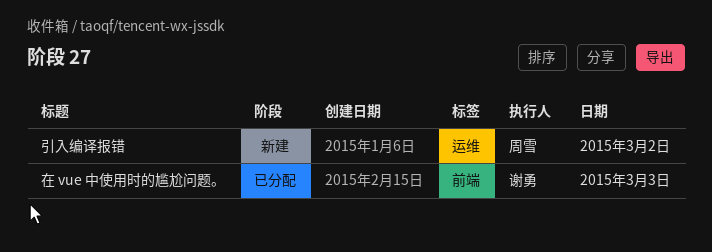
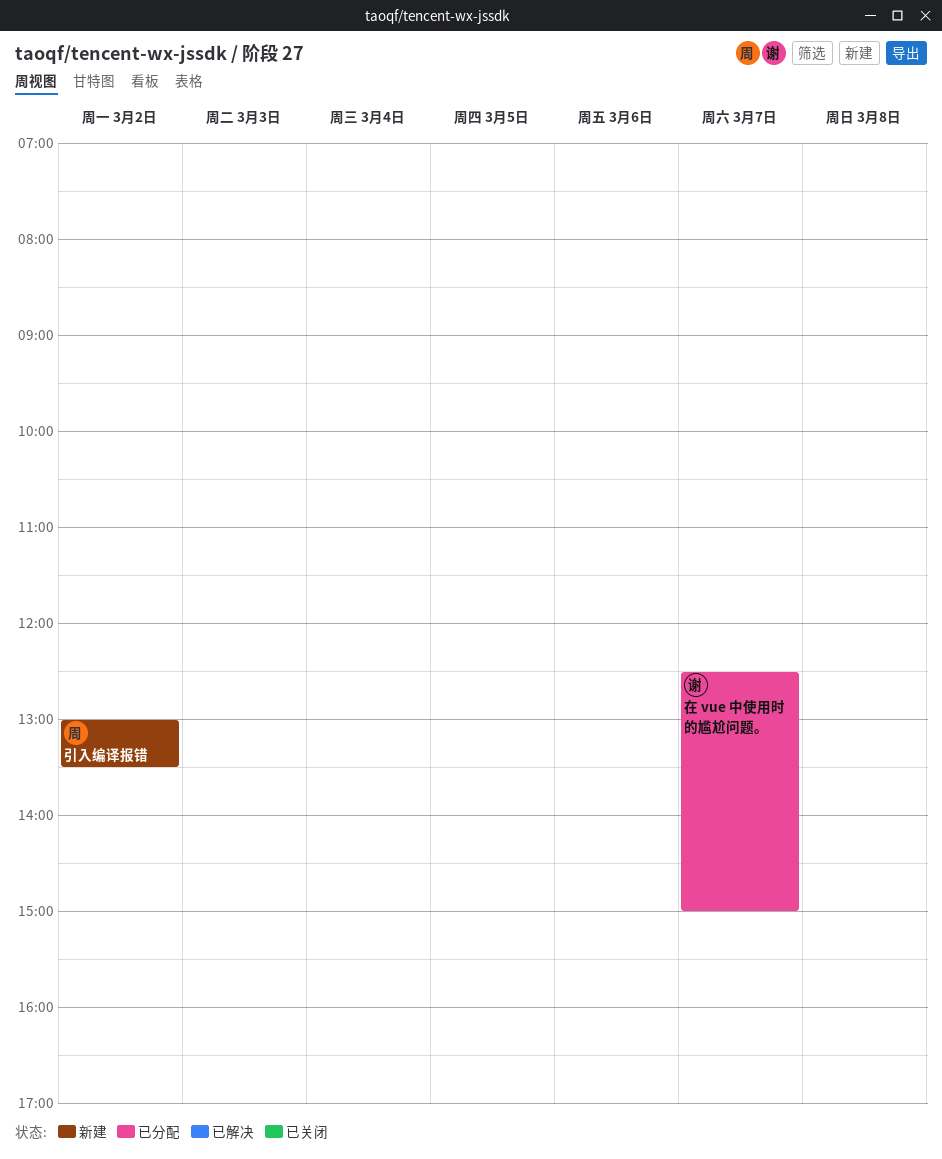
在 vue 中使用时的尴尬问题。, day: Mar 3 -> Mar 7

